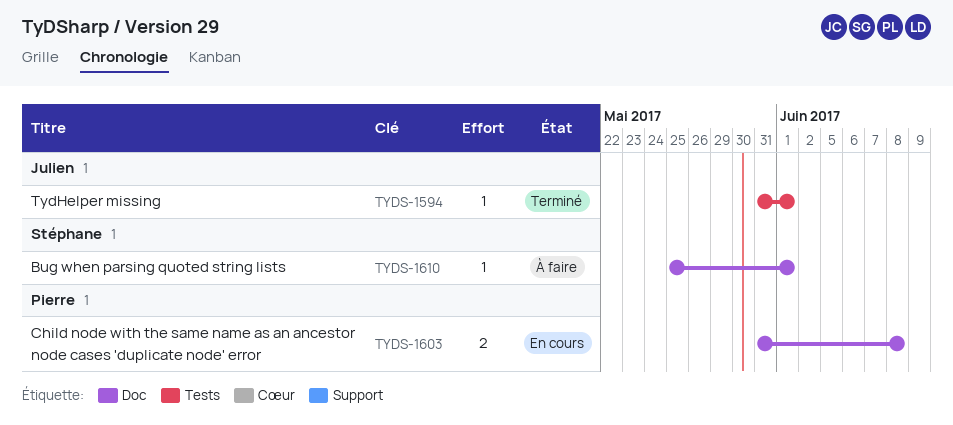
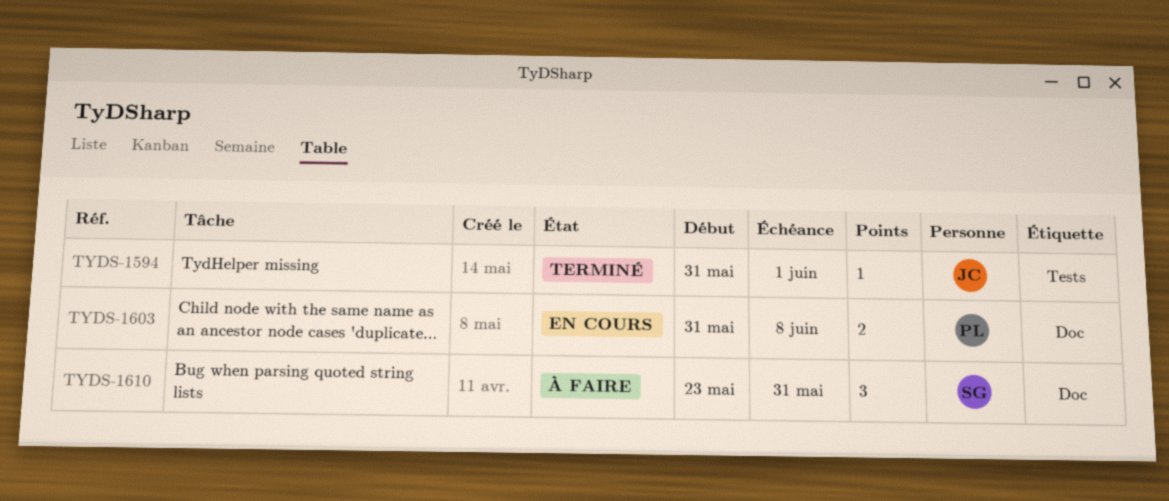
TYDS-1610, estimate: 1 -> 3
TYDS-1610, start: May 25 -> May 23
TYDS-1610, due: Jun 1 -> May 31

